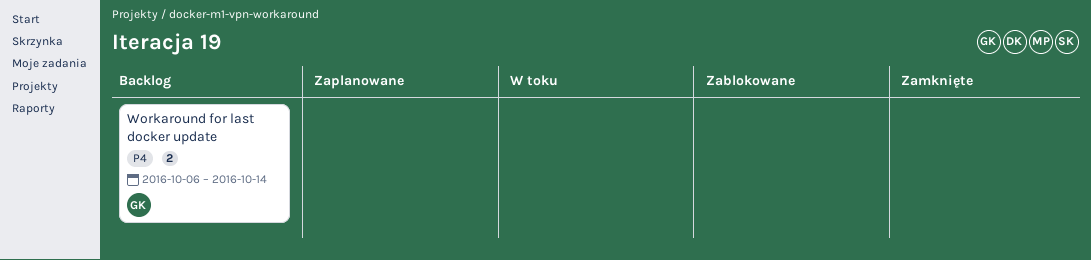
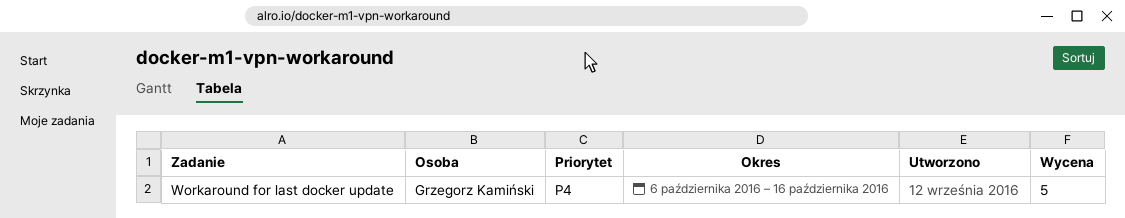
Workaround for last docker update, estimate: 2 -> 5
Workaround for last docker update, due: Oct 14 -> Oct 16

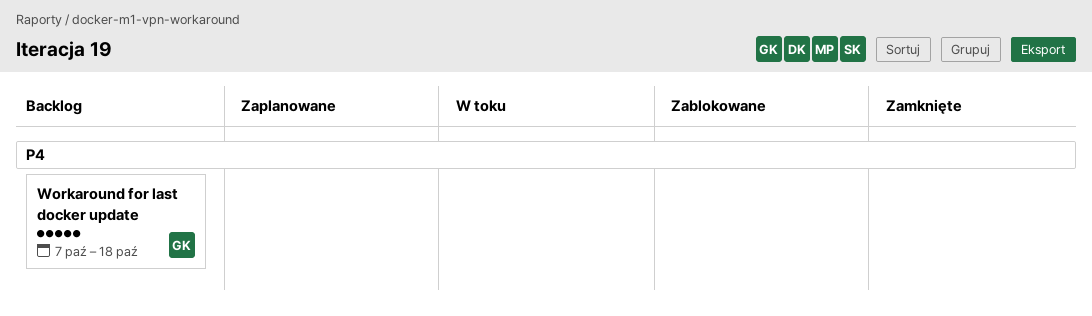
Workaround for last docker update, start: Oct 6 -> Oct 7
Workaround for last docker update, due: Oct 16 -> Oct 18

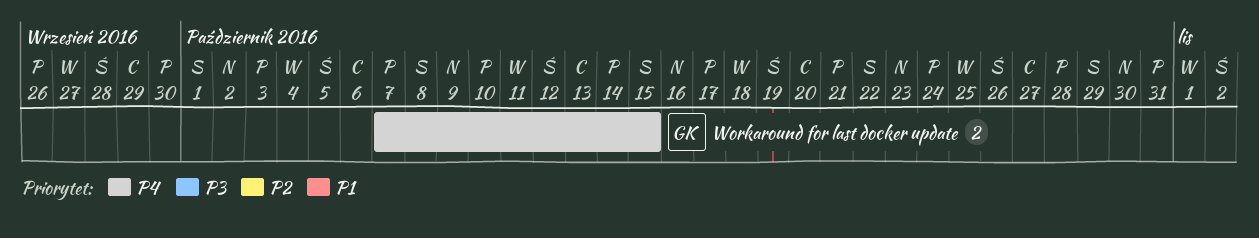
Workaround for last docker update, estimate: 5 -> 2
Workaround for last docker update, due: Oct 18 -> Oct 15

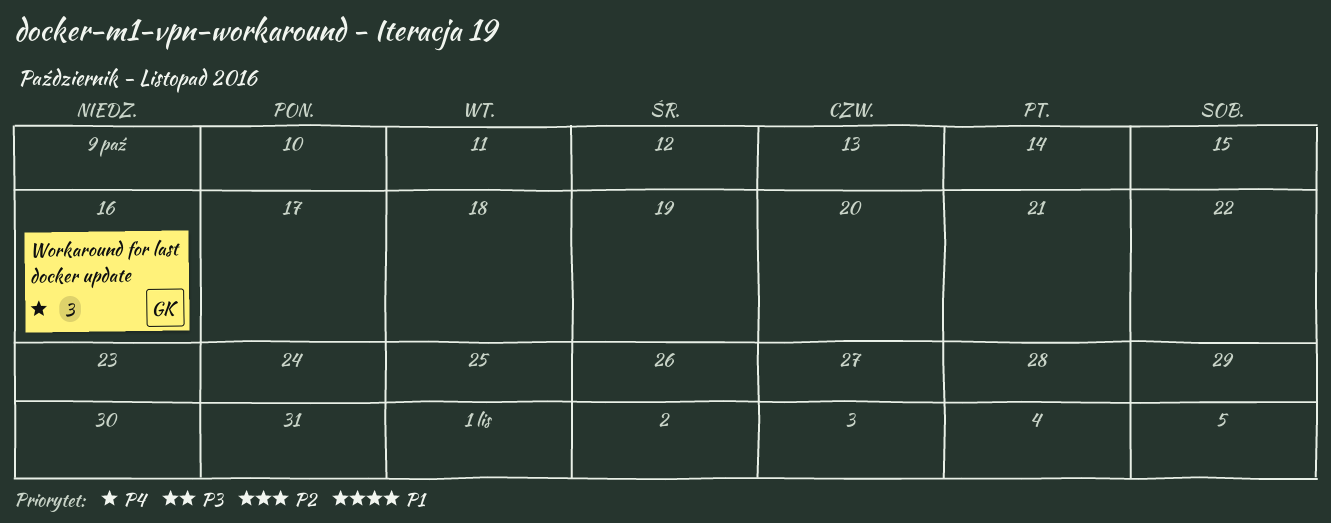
Workaround for last docker update, estimate: 2 -> 3
Workaround for last docker update, due: Oct 15 -> Oct 16

